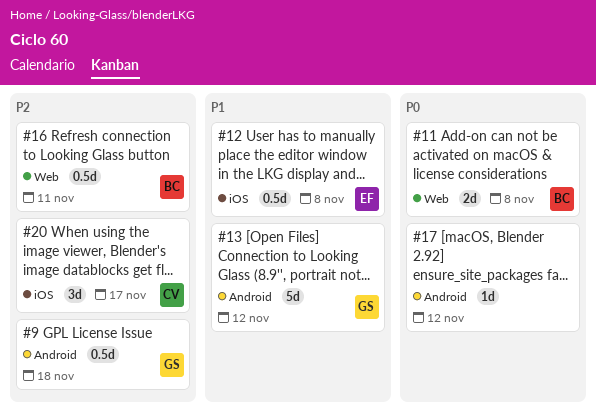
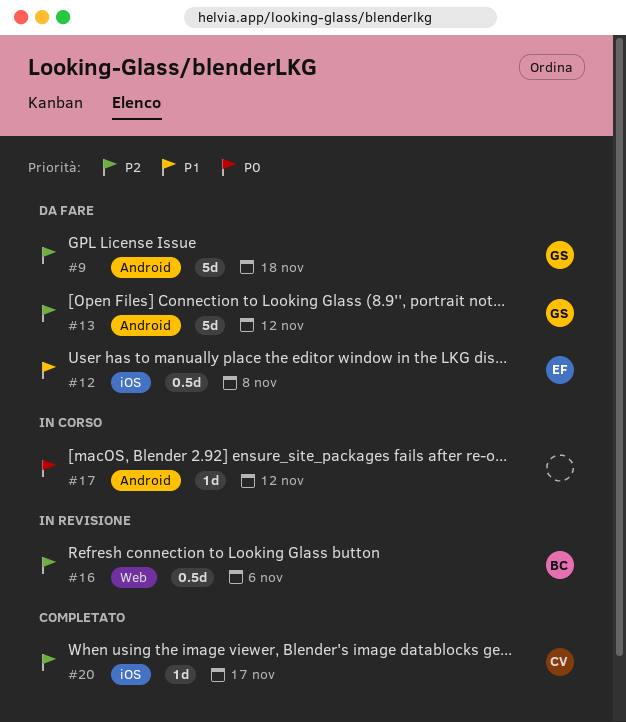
#9, estimate: 0.5d -> 5d
#11: present -> none
#13, priority: P1 -> P2
#16, due: Nov 11 -> Nov 6
#20, estimate: 3d -> 1d

